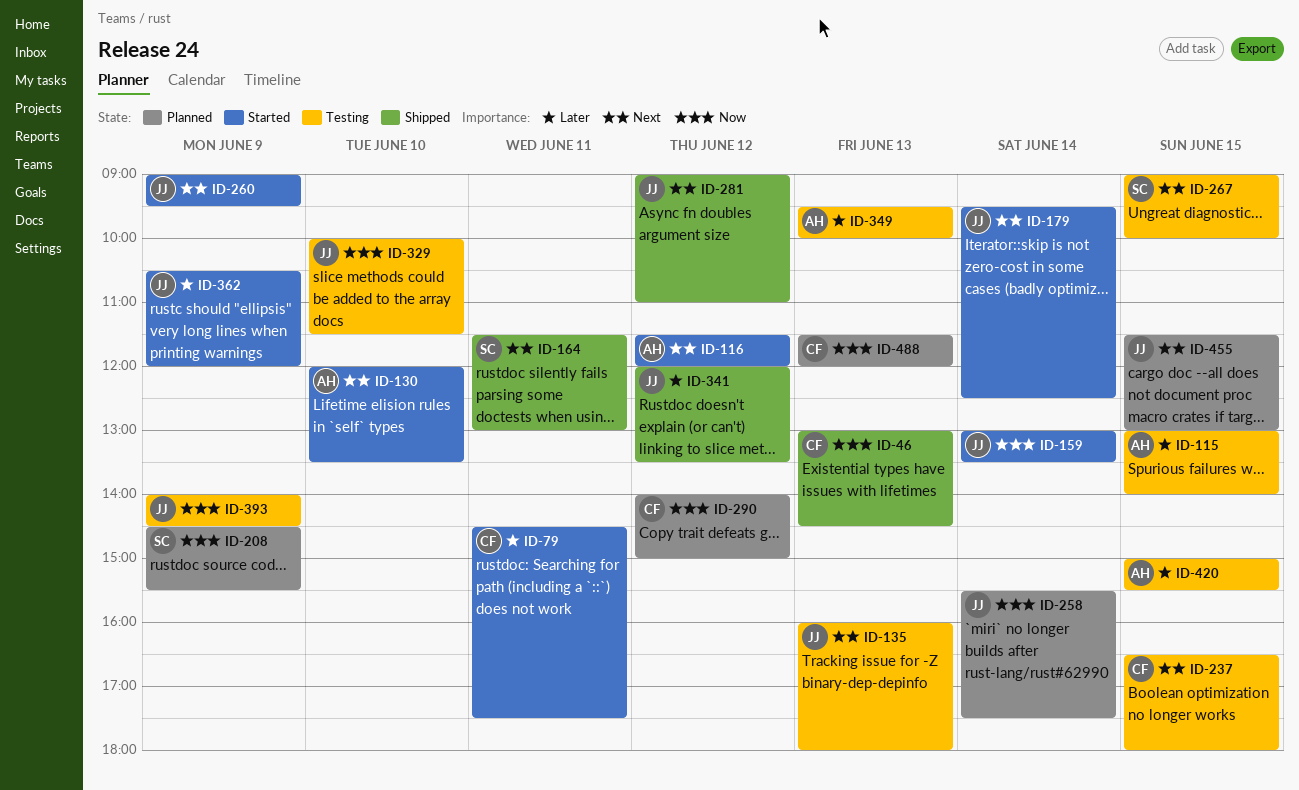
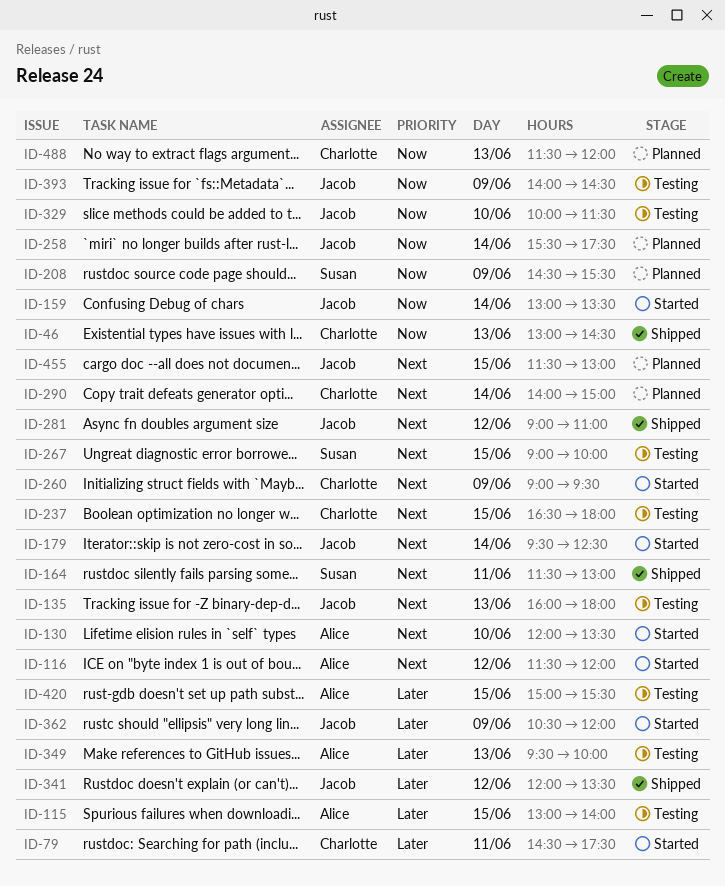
ID-260, owner: Jacob -> Charlotte
ID-290, priority: Now -> Next
ID-290, day: Jun 12 -> Jun 14

